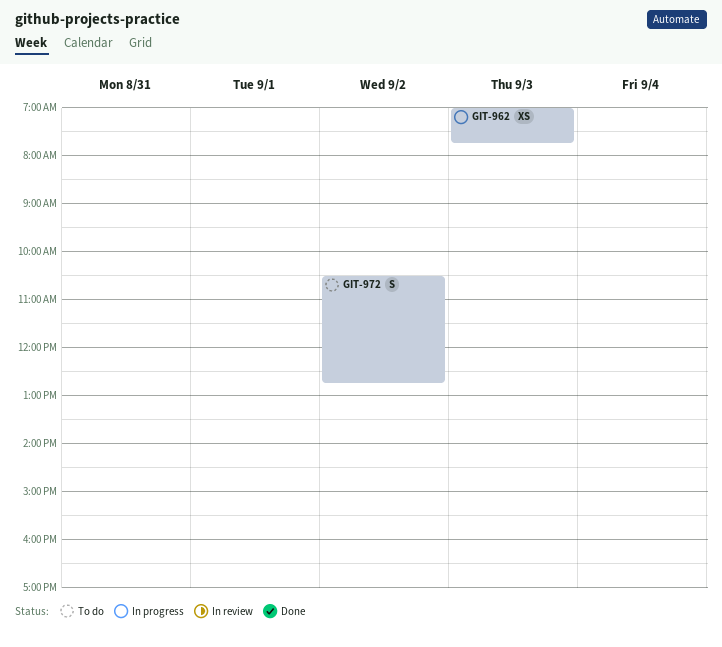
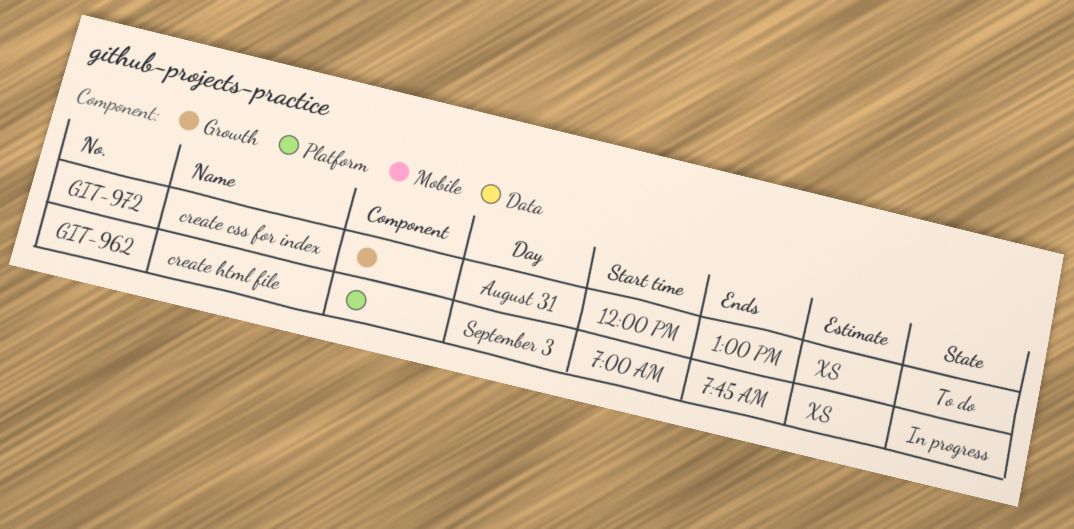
GIT-972, estimate: S -> XS
GIT-972, day: Sep 2 -> Aug 31
GIT-972, begins: 10:30 -> 12:00
GIT-972, ends: 12:45 -> 13:00

